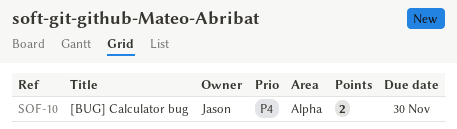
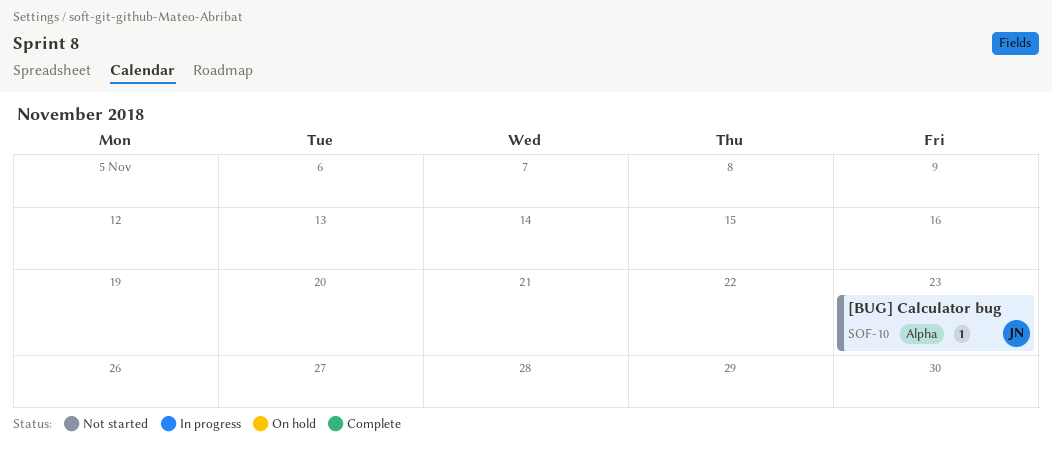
SOF-10, estimate: 2 -> 1
SOF-10, due: Nov 30 -> Nov 23

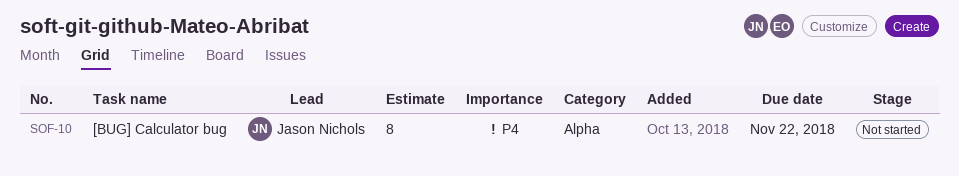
SOF-10, estimate: 1 -> 8
SOF-10, due: Nov 23 -> Nov 22

